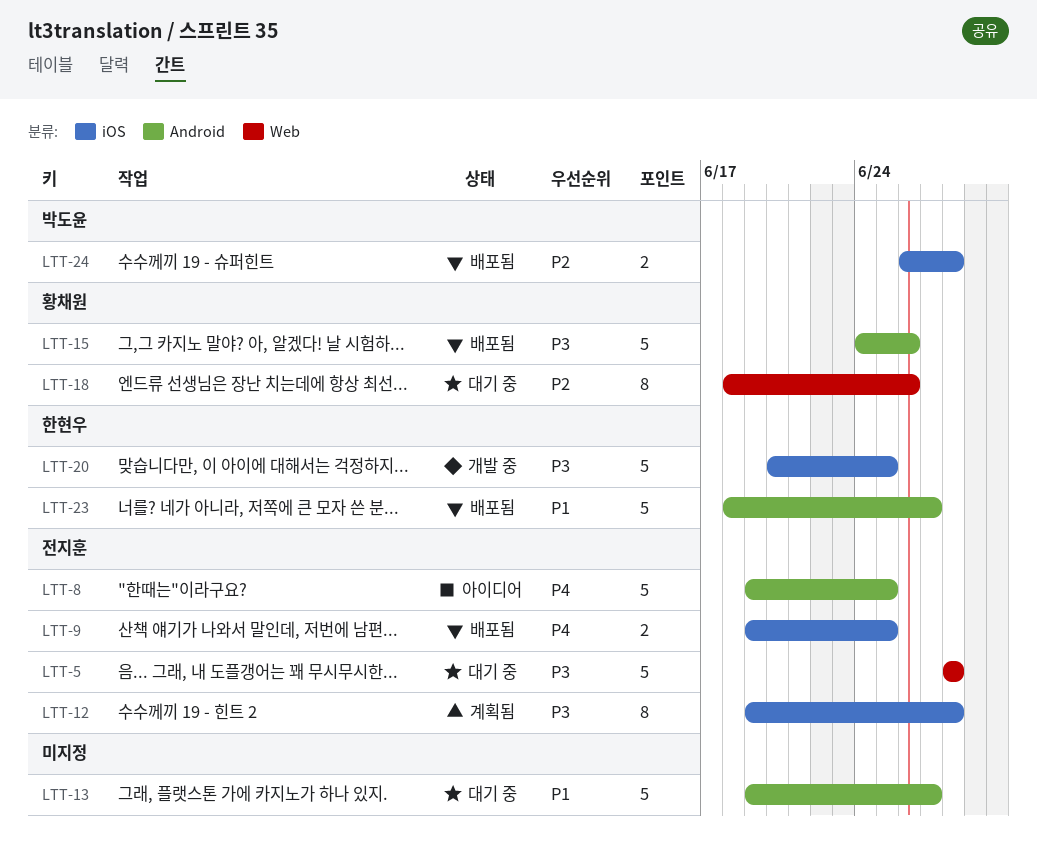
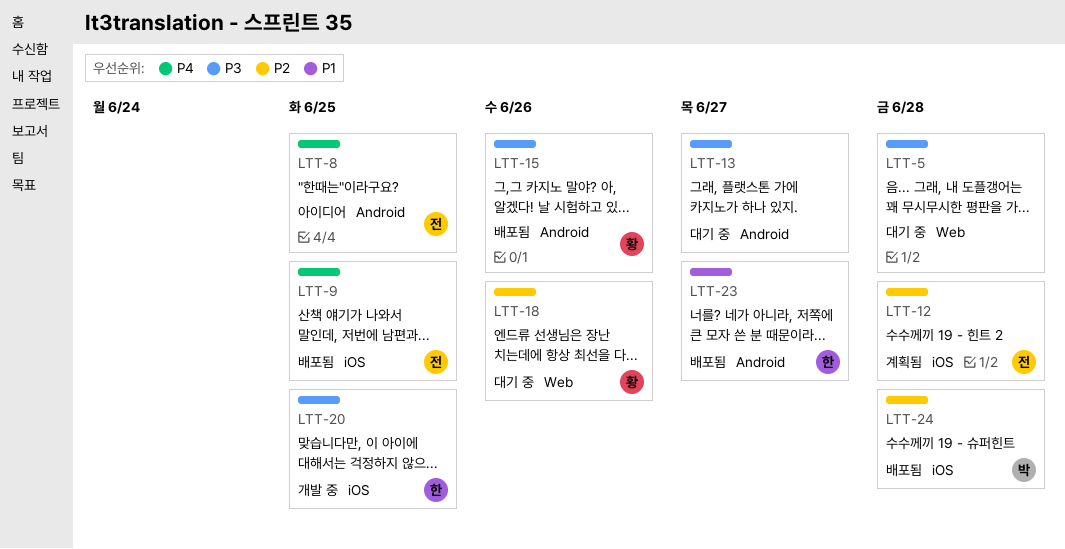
LTT-5, owner: 전지훈 -> none
LTT-12, priority: P3 -> P2
LTT-13, priority: P1 -> P3

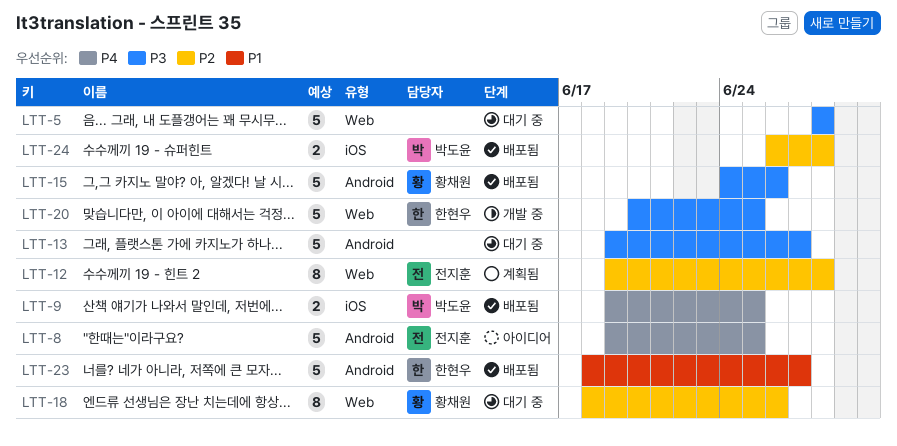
LTT-9, owner: 전지훈 -> 박도윤
LTT-12, label: iOS -> Web
LTT-20, label: iOS -> Web

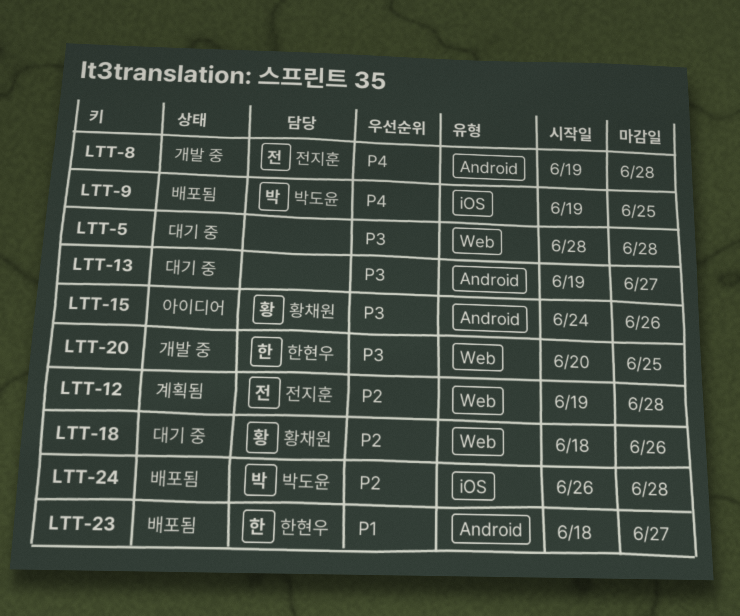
LTT-8, status: 아이디어 -> 개발 중
LTT-8, due: Jun 25 -> Jun 28
LTT-15, status: 배포됨 -> 아이디어

